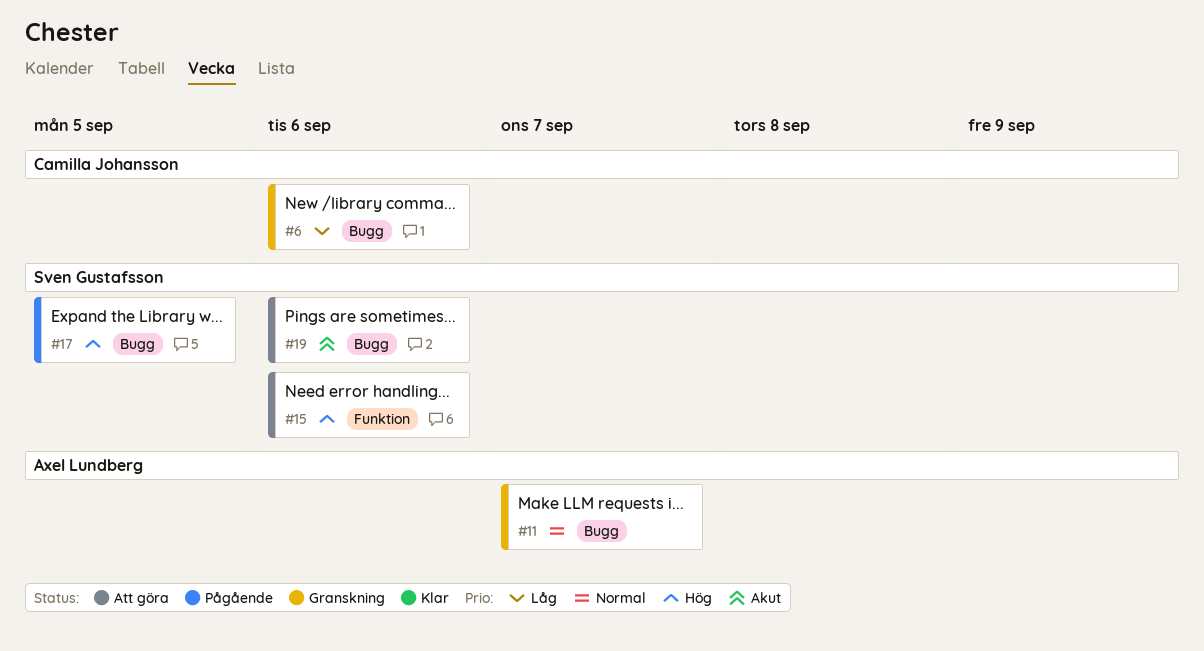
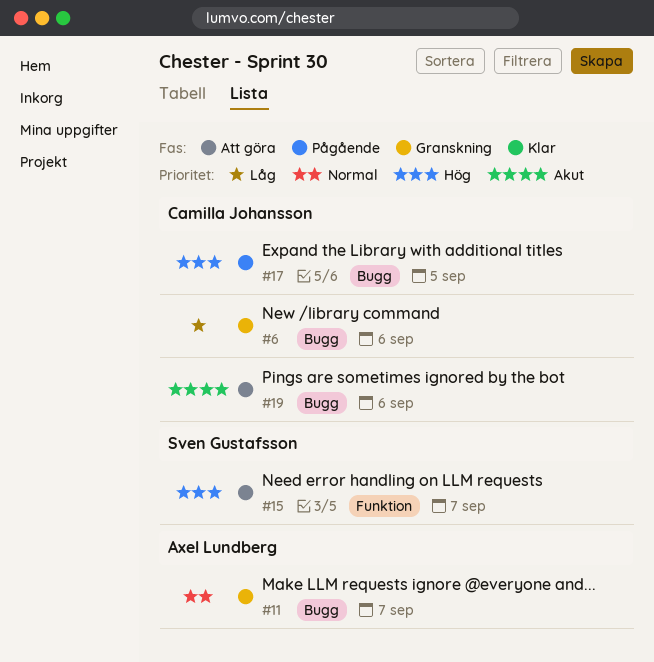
#15, due: Sep 6 -> Sep 7
#17, owner: Sven Gustafsson -> Camilla Johansson
#19, owner: Sven Gustafsson -> Camilla Johansson

